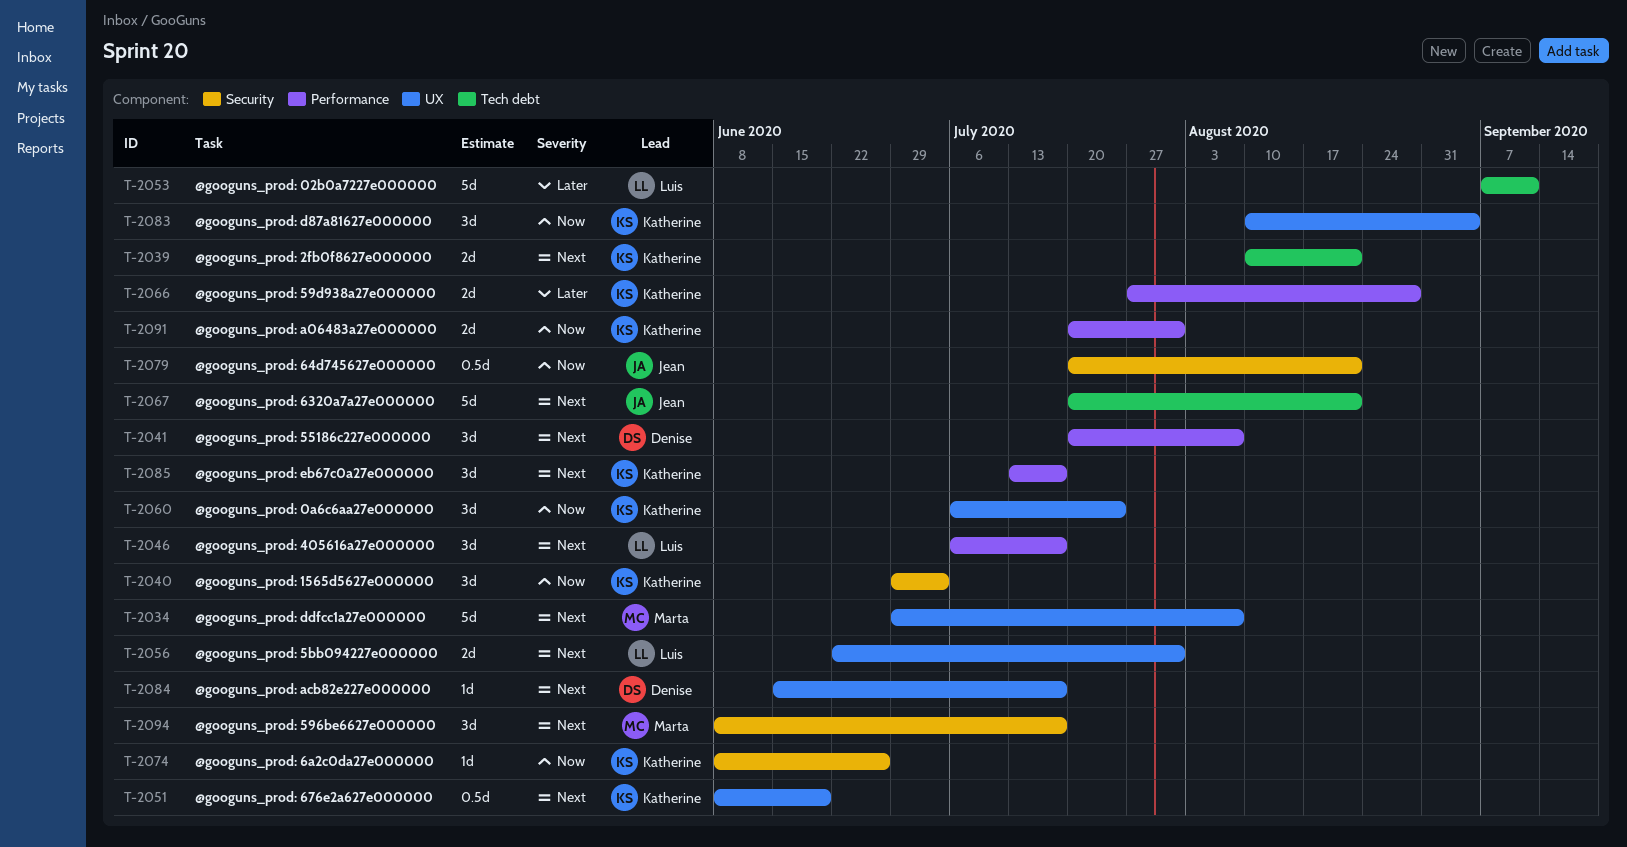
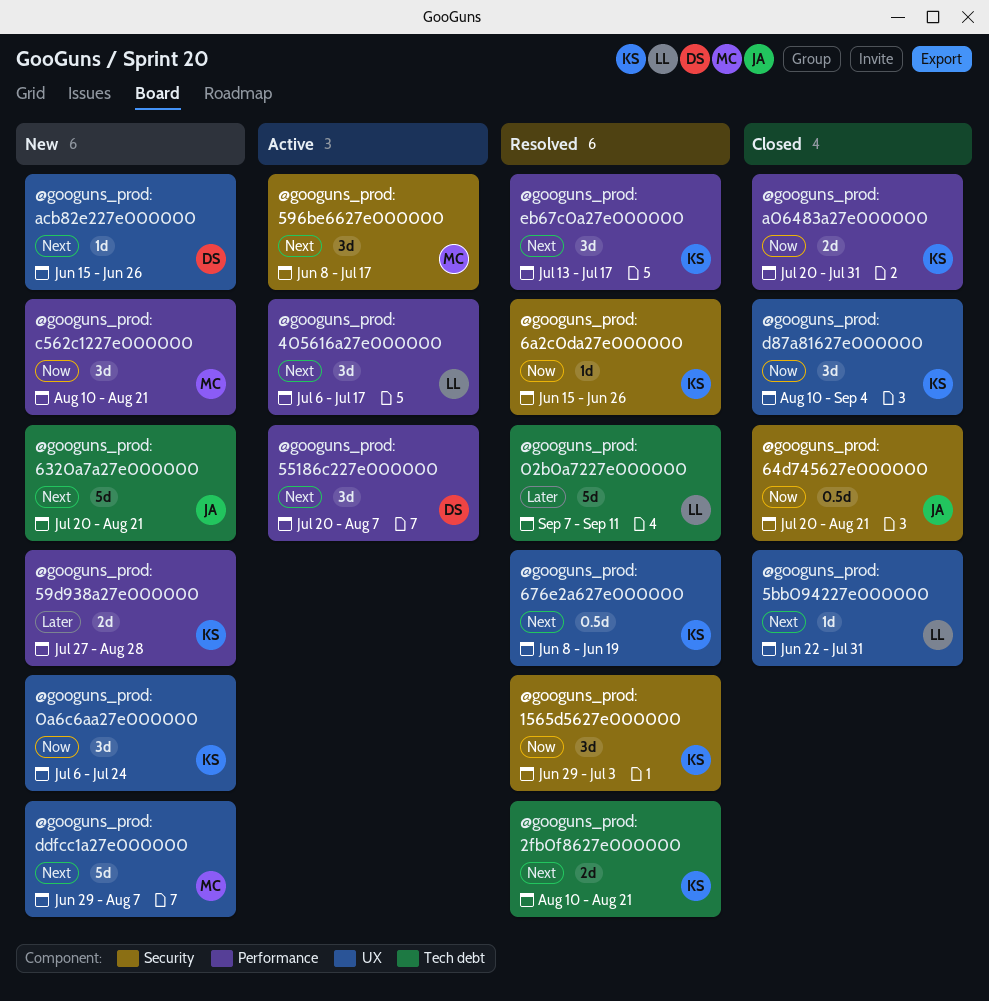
@googuns_prod: 5bb094227e000000, estimate: 2d -> 1d
@googuns_prod: 6a2c0da27e000000, start: Jun 8 -> Jun 15
@googuns_prod: acb82e227e000000, due: Jul 17 -> Jun 26
@googuns_prod: c562c1227e000000: none -> present

